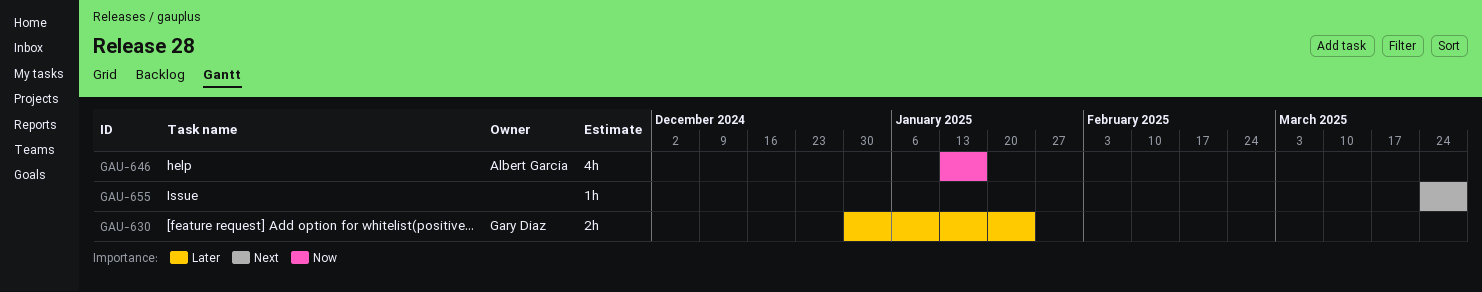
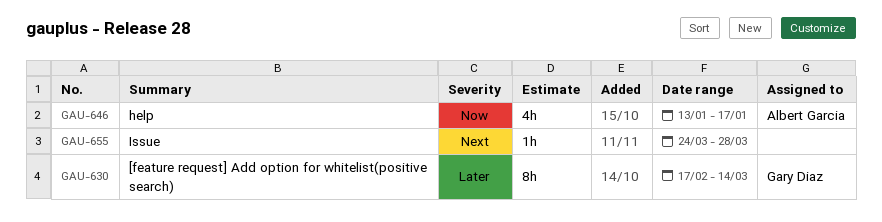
GAU-630, estimate: 2h -> 8h
GAU-630, start: Dec 30 -> Feb 17
GAU-630, due: Jan 24 -> Mar 14

